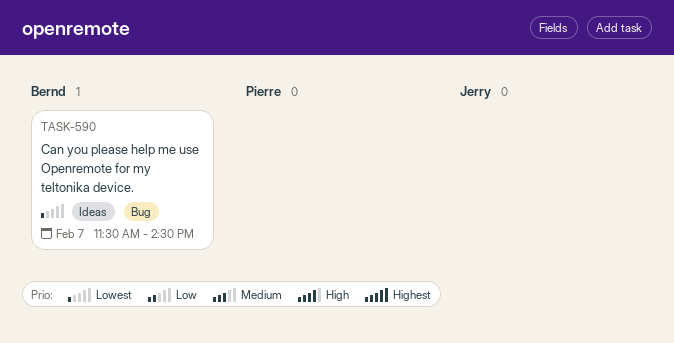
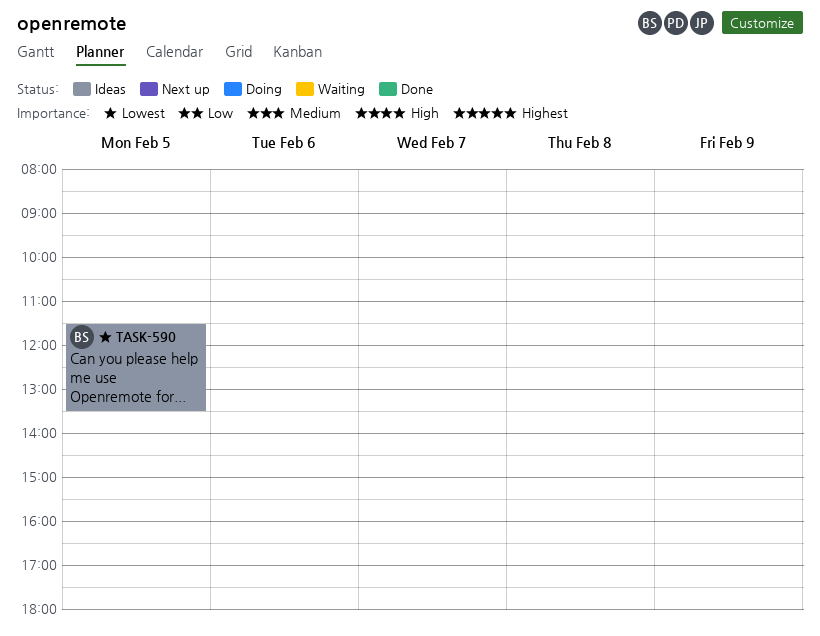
TASK-590, day: Feb 7 -> Feb 5
TASK-590, ends: 14:30 -> 13:30

